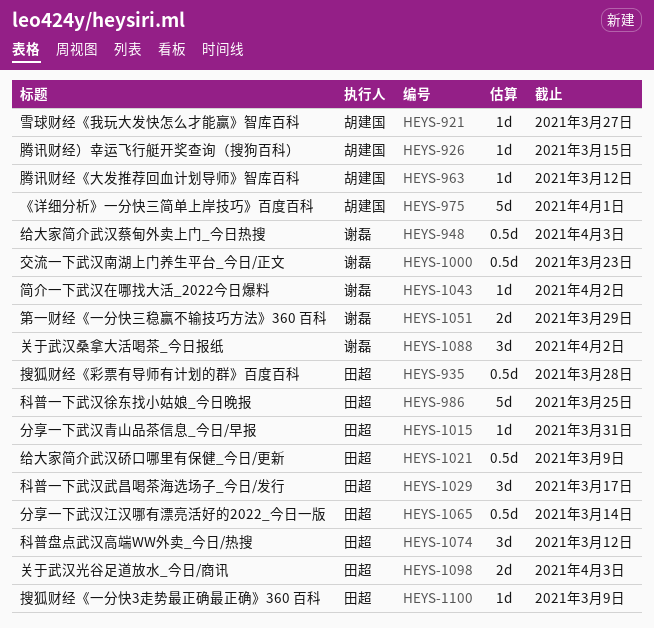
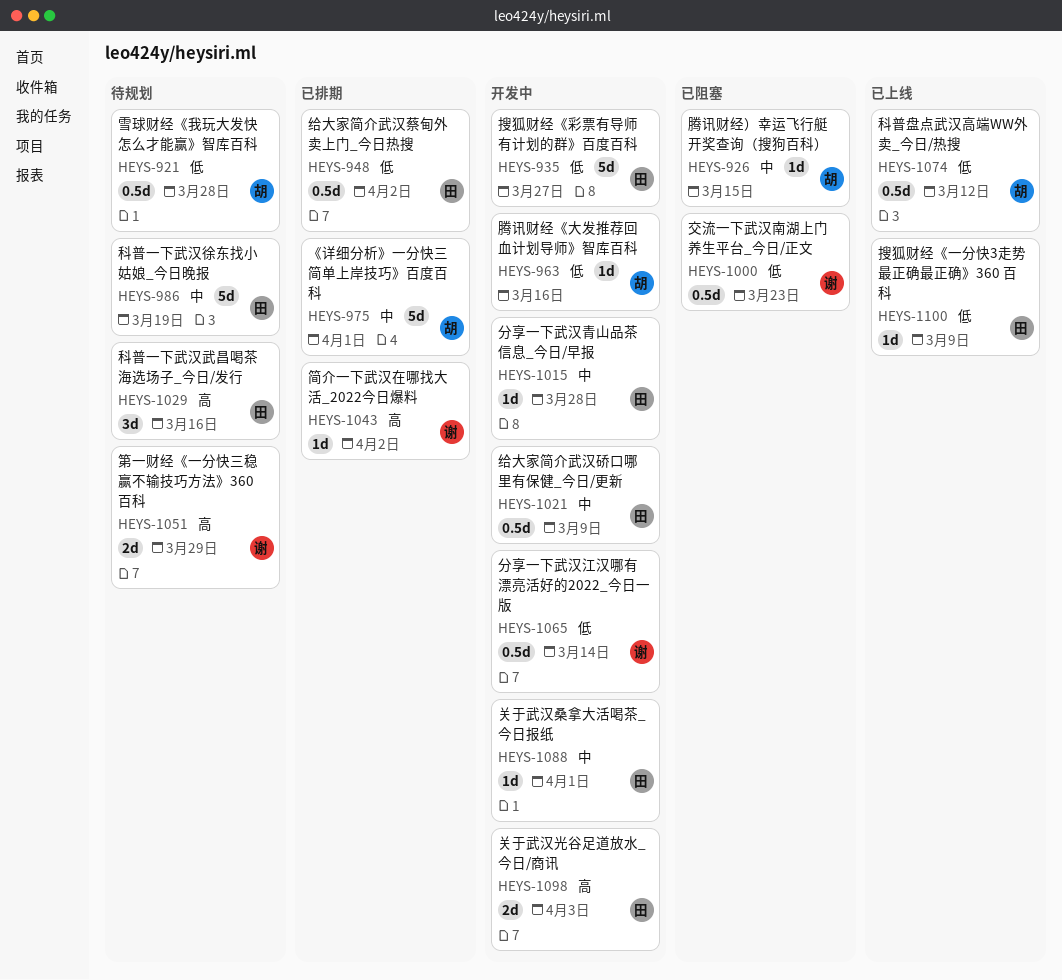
HEYS-921, estimate: 1d -> 0.5d
HEYS-921, due: Mar 27 -> Mar 28
HEYS-935, estimate: 0.5d -> 5d
HEYS-935, due: Mar 28 -> Mar 27
HEYS-948, owner: 谢磊 -> 田超
HEYS-948, due: Apr 3 -> Apr 2
HEYS-963, due: Mar 12 -> Mar 16
HEYS-986, due: Mar 25 -> Mar 19
HEYS-1015, due: Mar 31 -> Mar 28
HEYS-1029, due: Mar 17 -> Mar 16
HEYS-1065, owner: 田超 -> 谢磊
HEYS-1074, owner: 田超 -> 胡建国
HEYS-1074, estimate: 3d -> 0.5d
HEYS-1088, owner: 谢磊 -> 田超
HEYS-1088, estimate: 3d -> 1d
HEYS-1088, due: Apr 2 -> Apr 1

